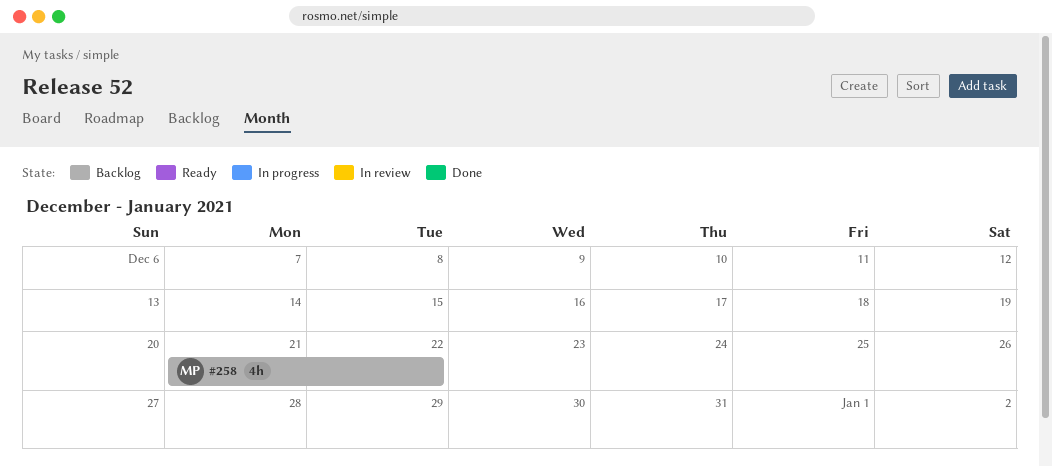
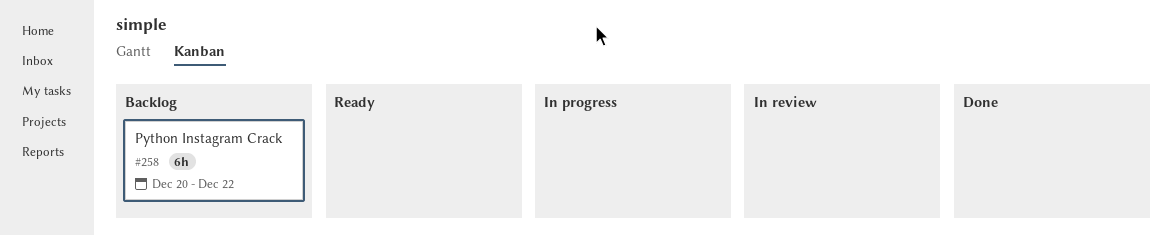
#258, estimate: 4h -> 6h
#258, start: Dec 21 -> Dec 20

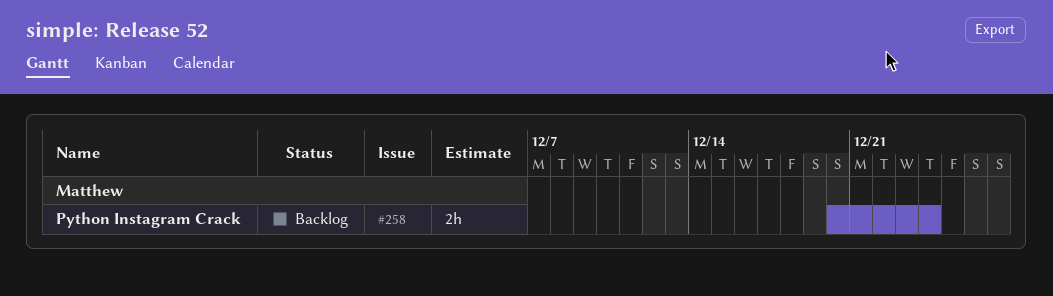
#258, estimate: 6h -> 2h
#258, due: Dec 22 -> Dec 24

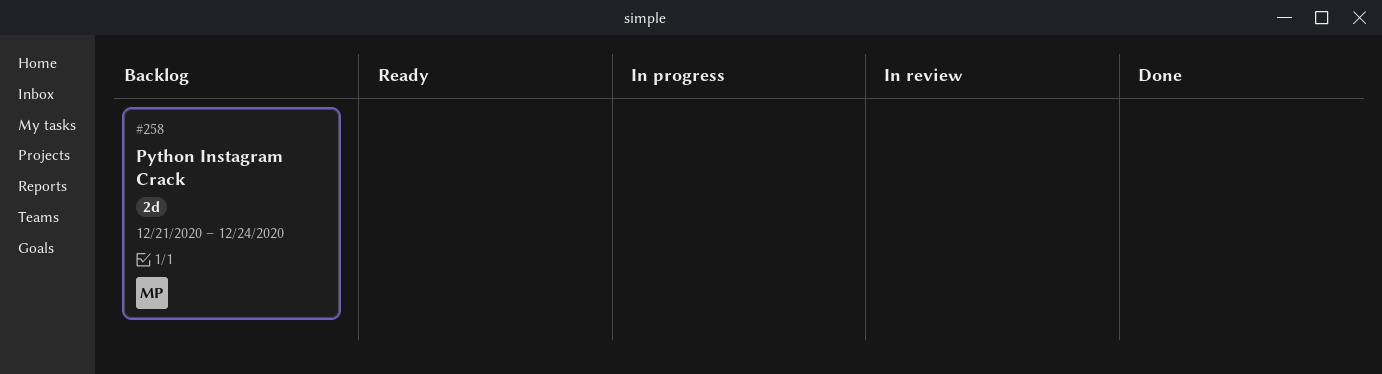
#258, estimate: 2h -> 2d
#258, start: Dec 20 -> Dec 21

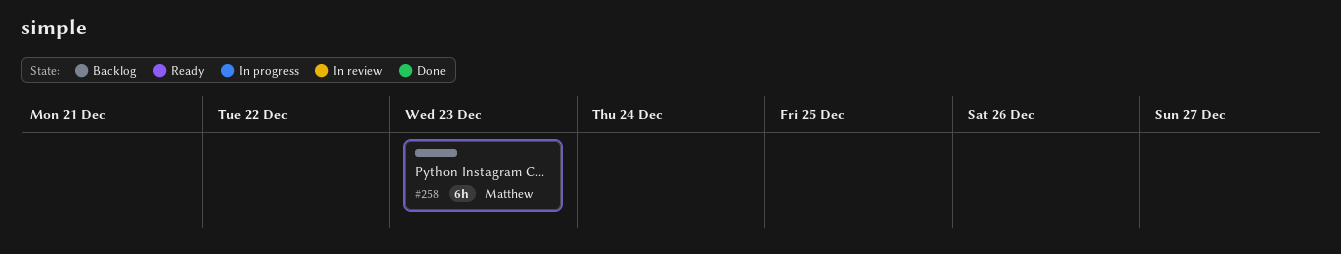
#258, estimate: 2d -> 6h
#258, due: Dec 24 -> Dec 23

